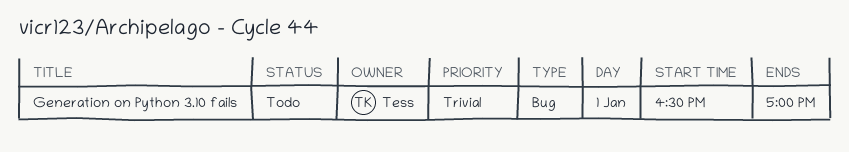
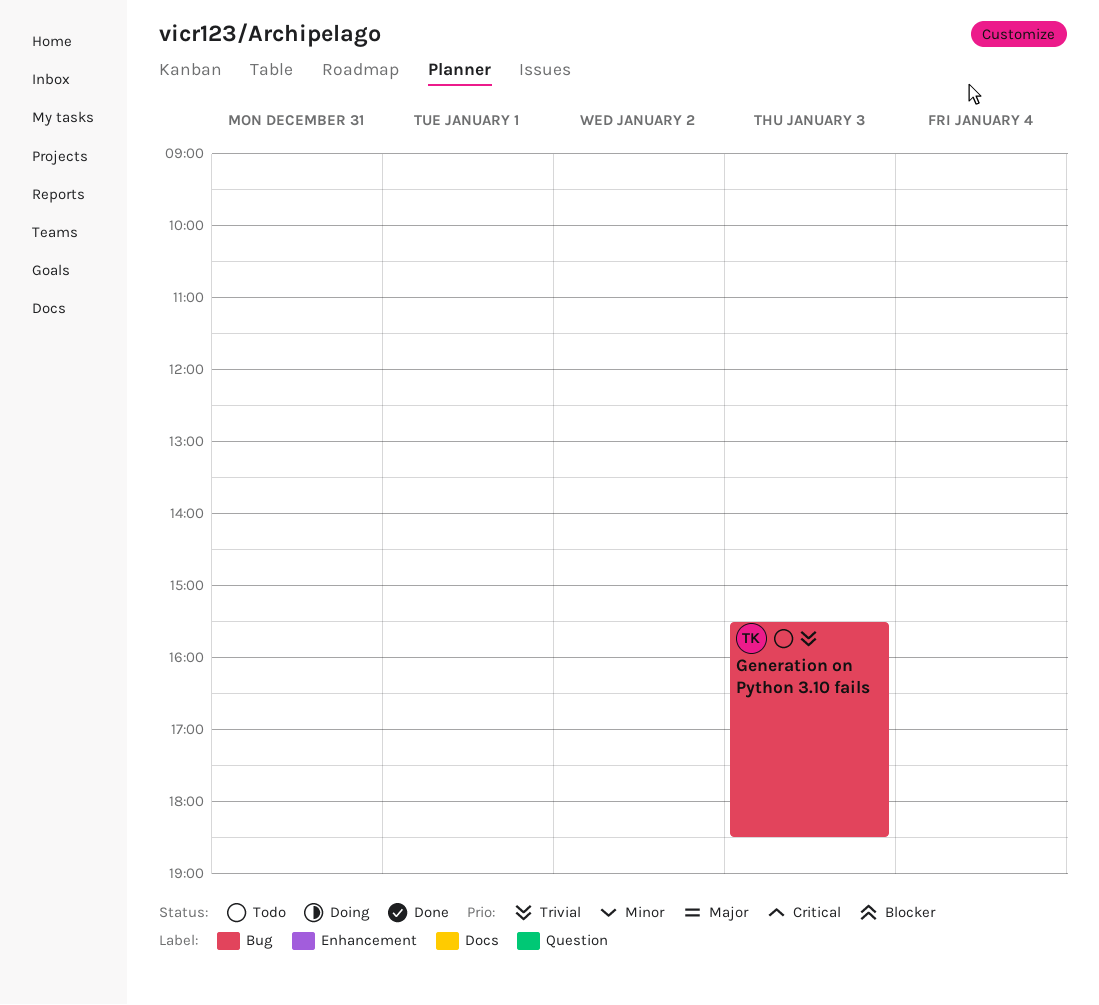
Generation on Python 3.10 fails, day: Jan 1 -> Jan 3
Generation on Python 3.10 fails, begins: 16:30 -> 15:30
Generation on Python 3.10 fails, ends: 17:00 -> 18:30

